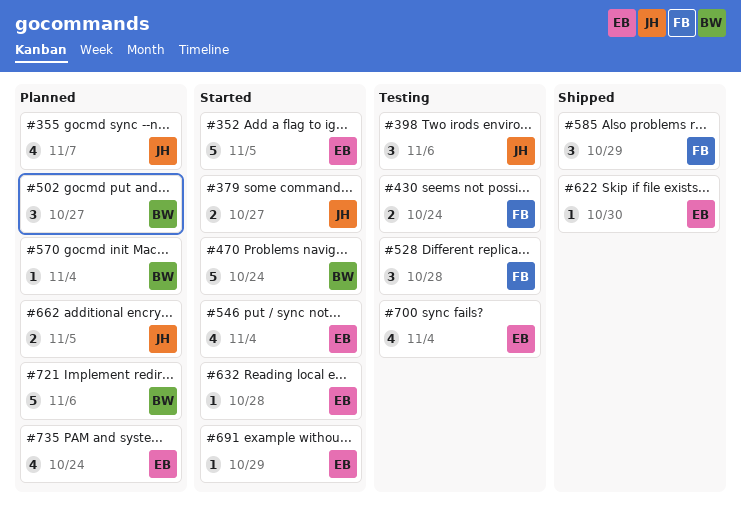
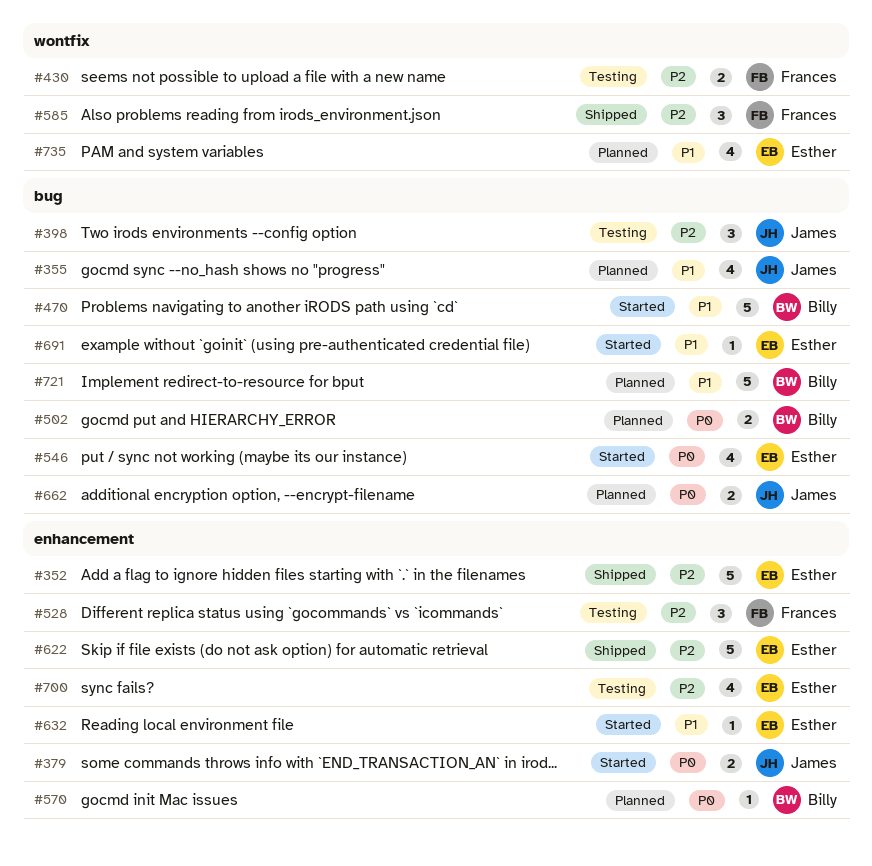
#352, status: Started -> Shipped
#502, estimate: 3 -> 2
#622, estimate: 1 -> 5

